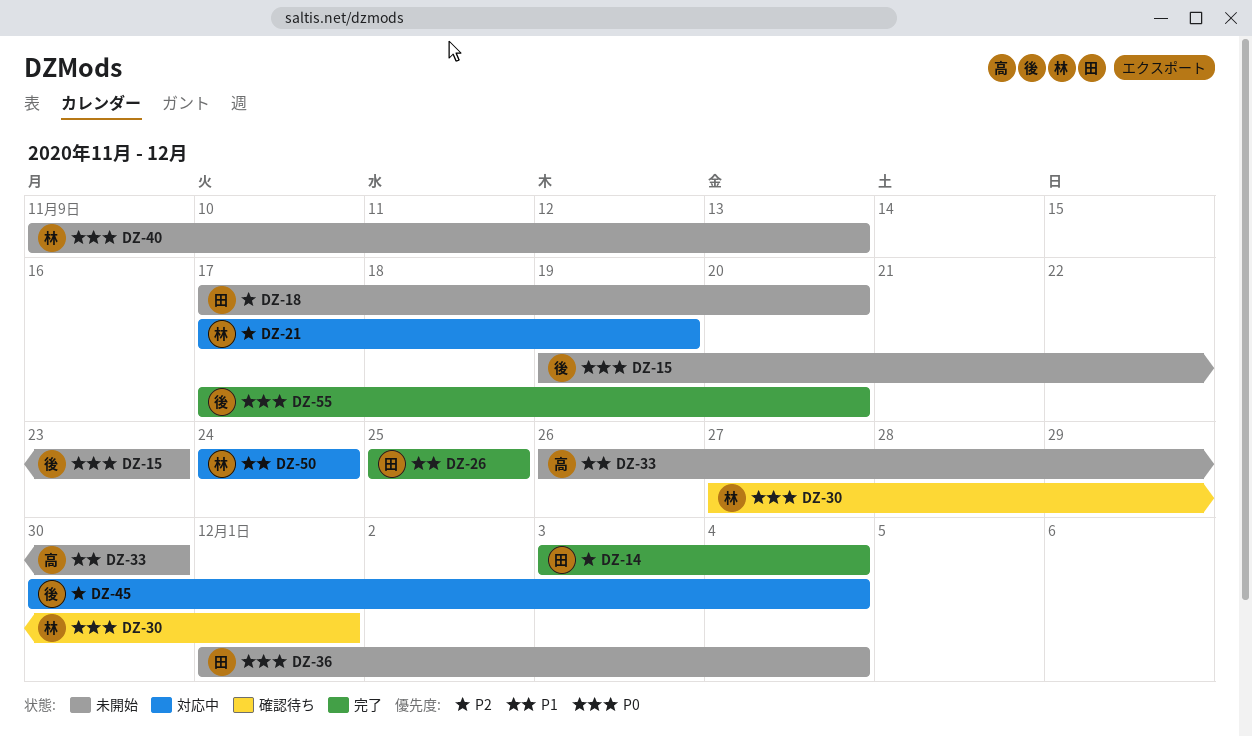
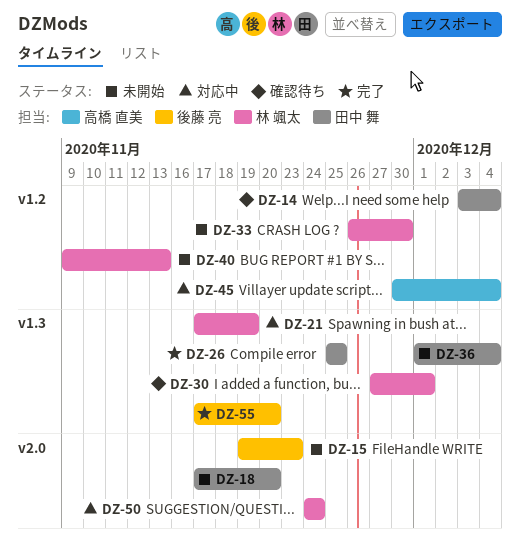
DZ-14, status: 完了 -> 確認待ち
DZ-33, owner: 高橋 直美 -> 林 颯太
DZ-45, owner: 後藤 亮 -> 高橋 直美

